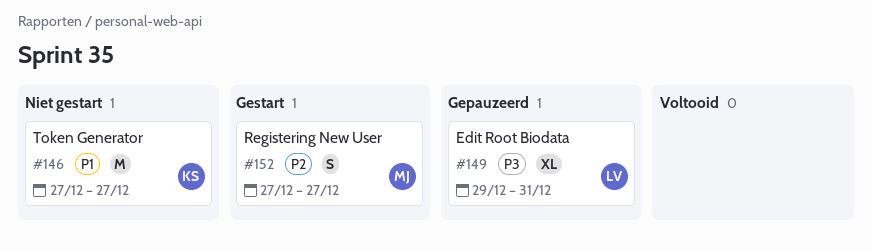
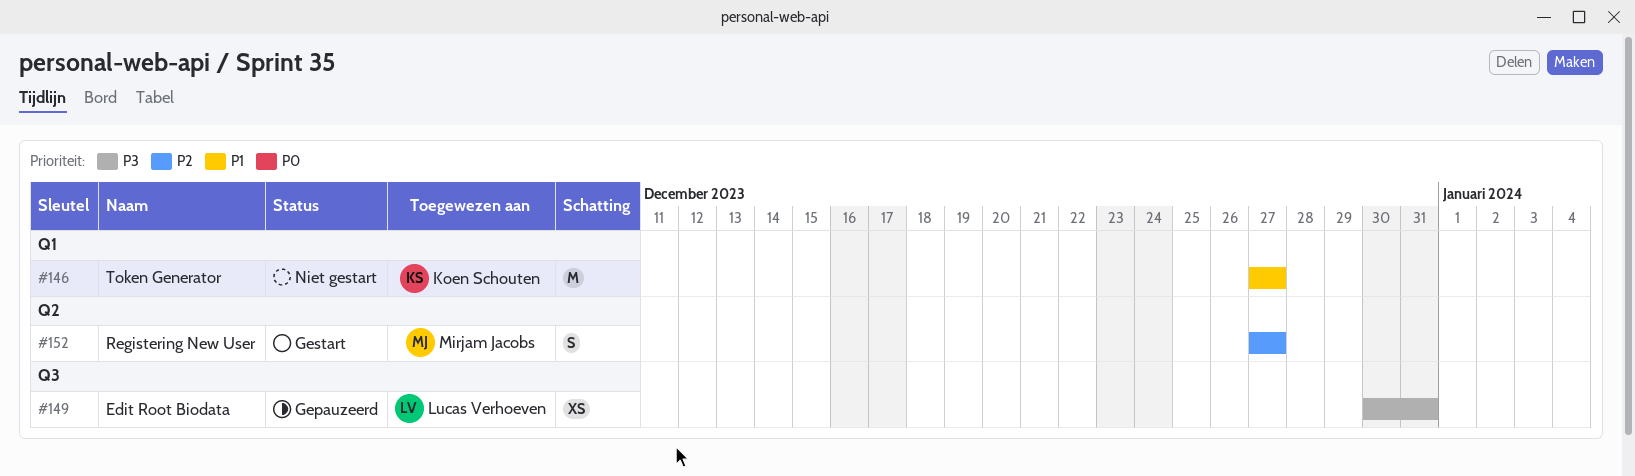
#149, estimate: XL -> XS
#149, start: Dec 29 -> Dec 30

